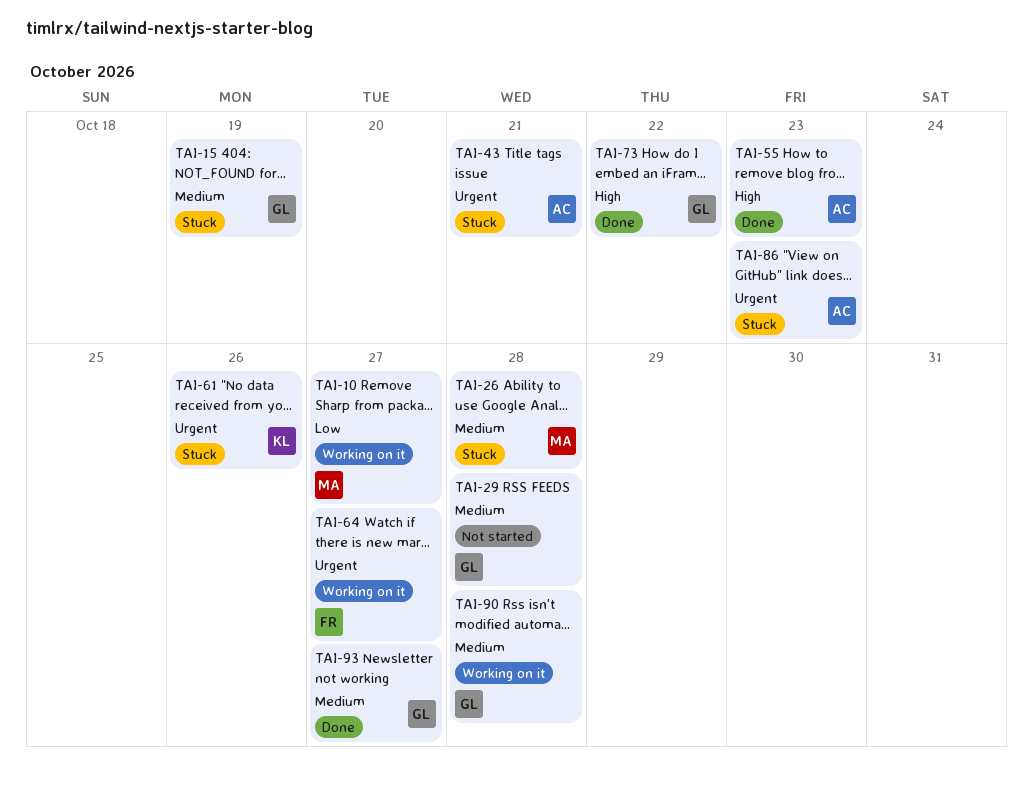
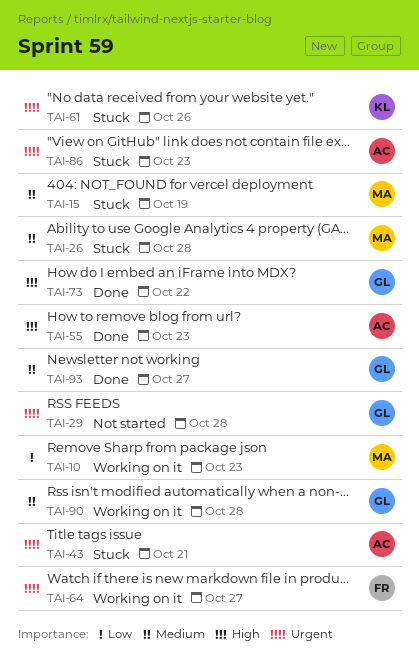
TAI-10, due: Oct 27 -> Oct 23
TAI-15, owner: GL -> MA
TAI-29, priority: Medium -> Urgent

